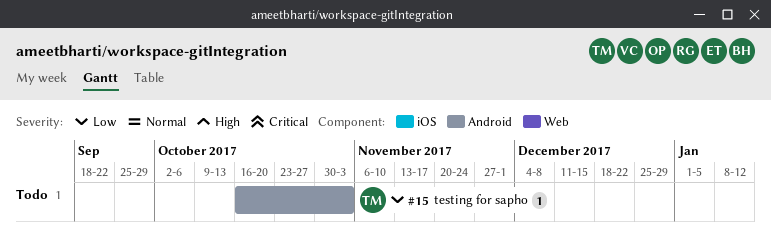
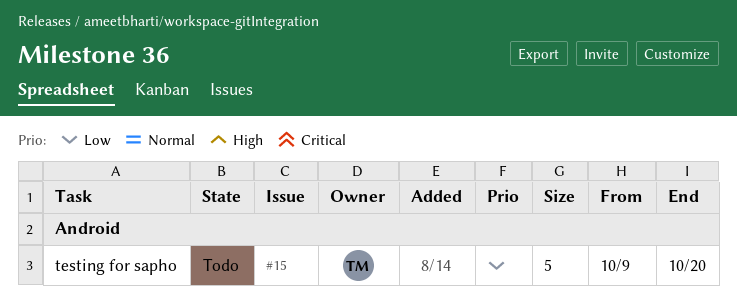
#15, estimate: 1 -> 5
#15, start: Oct 16 -> Oct 9
#15, due: Nov 3 -> Oct 20

